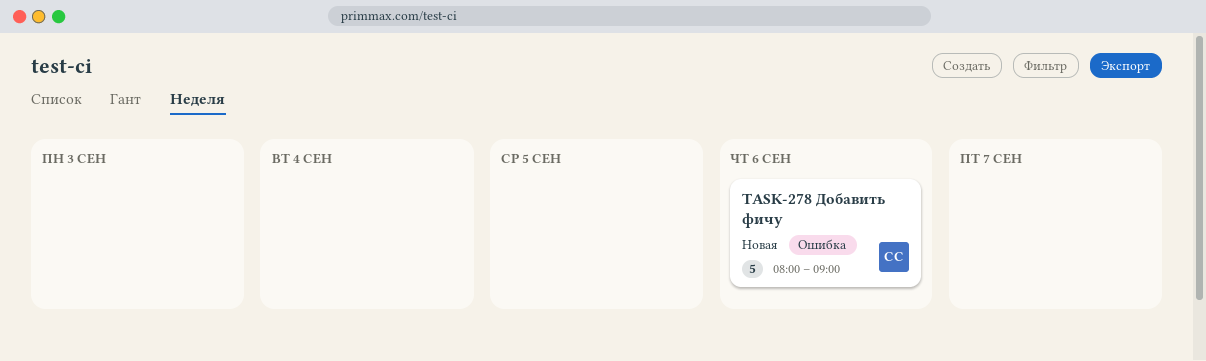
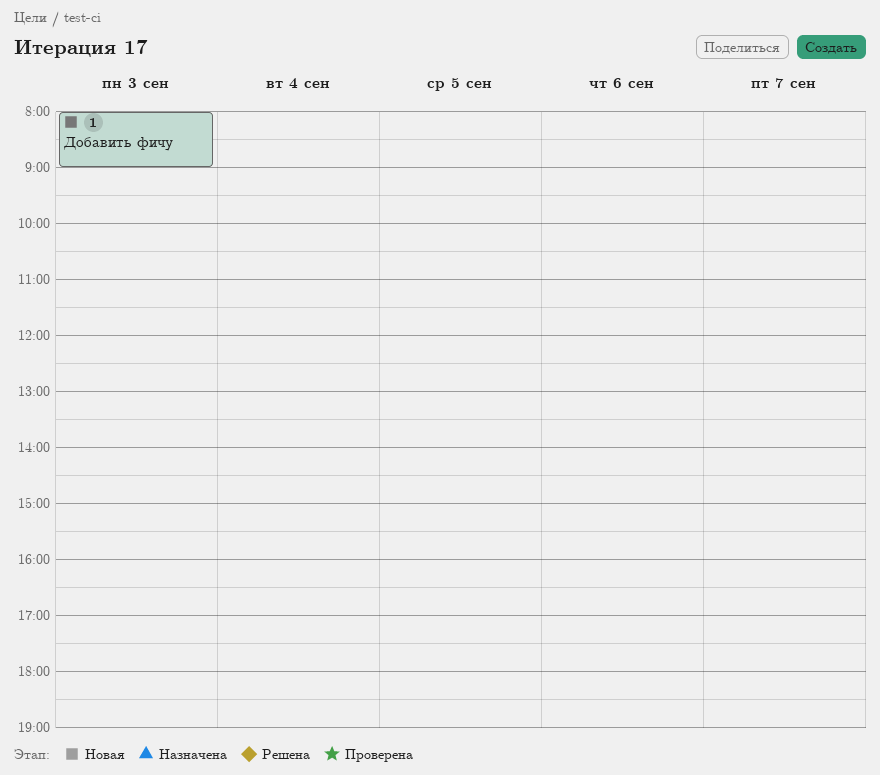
Добавить фичу, estimate: 5 -> 1
Добавить фичу, day: Sep 6 -> Sep 3

